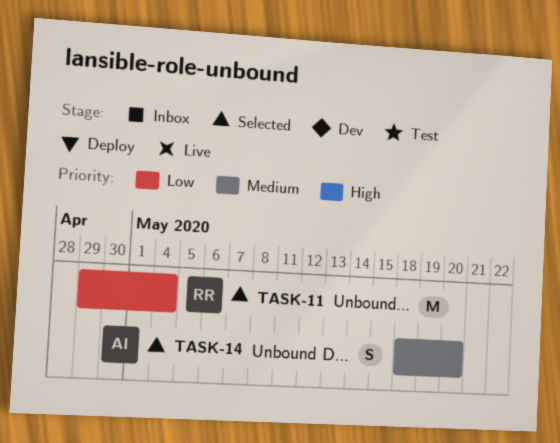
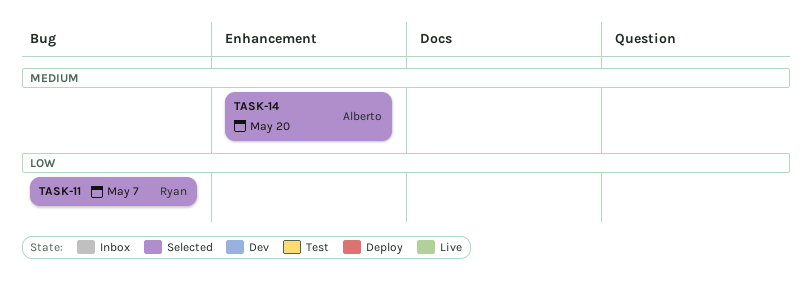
TASK-11, due: May 4 -> May 7

